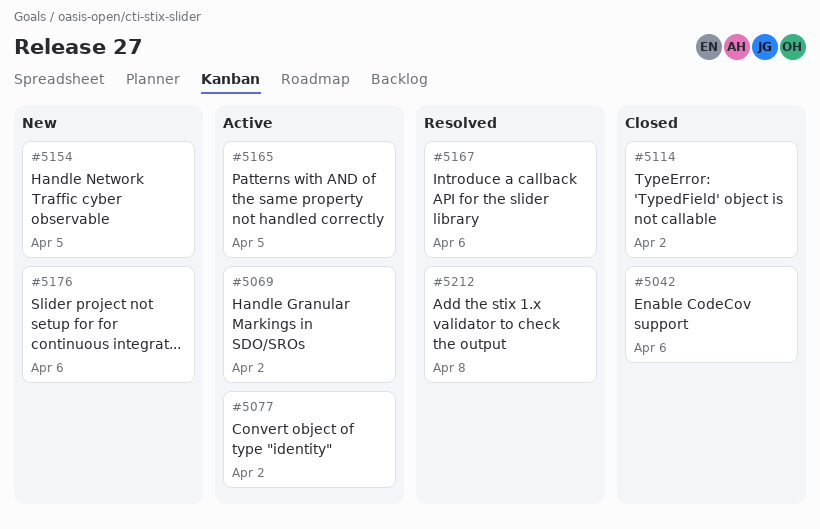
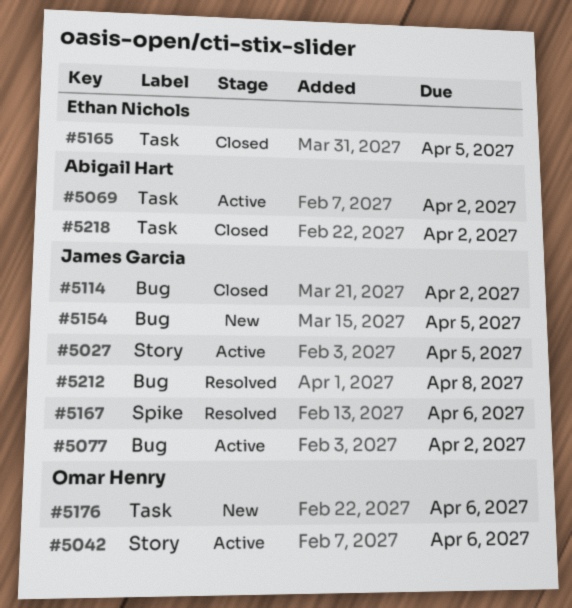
#5027: none -> present
#5042, status: Closed -> Active
#5165, status: Active -> Closed
#5218: none -> present

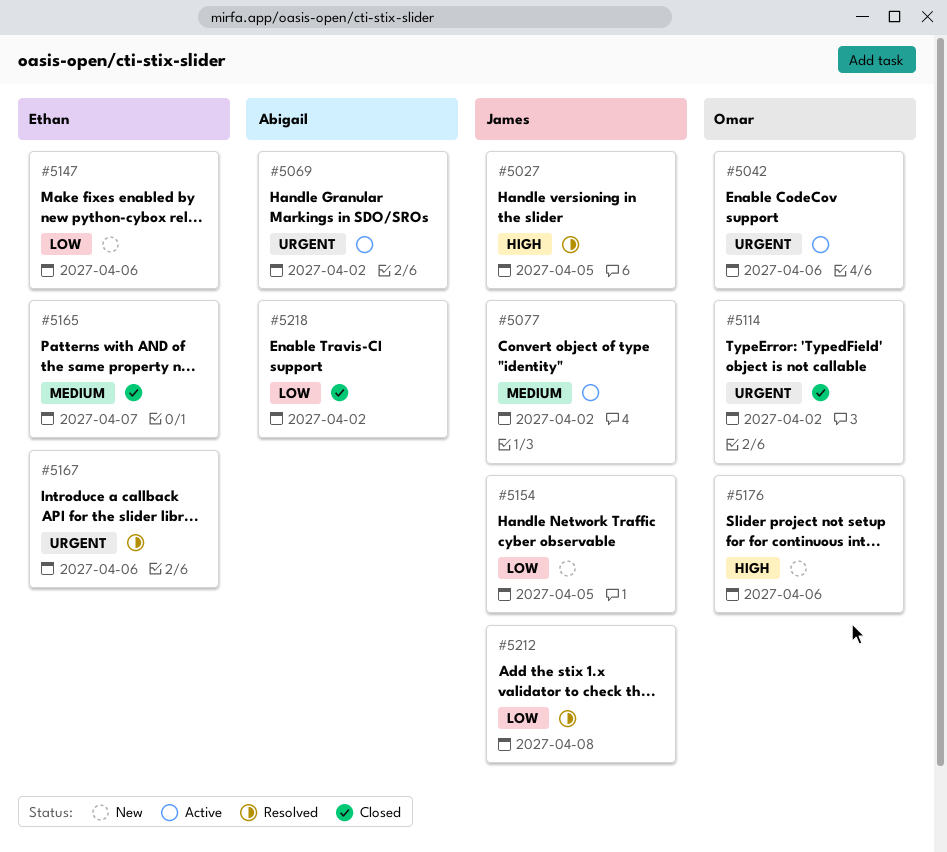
#5027, status: Active -> Resolved
#5114, owner: James Garcia -> Omar Henry
#5147: none -> present
#5165, due: Apr 5 -> Apr 7
#5167, owner: James Garcia -> Ethan Nichols

